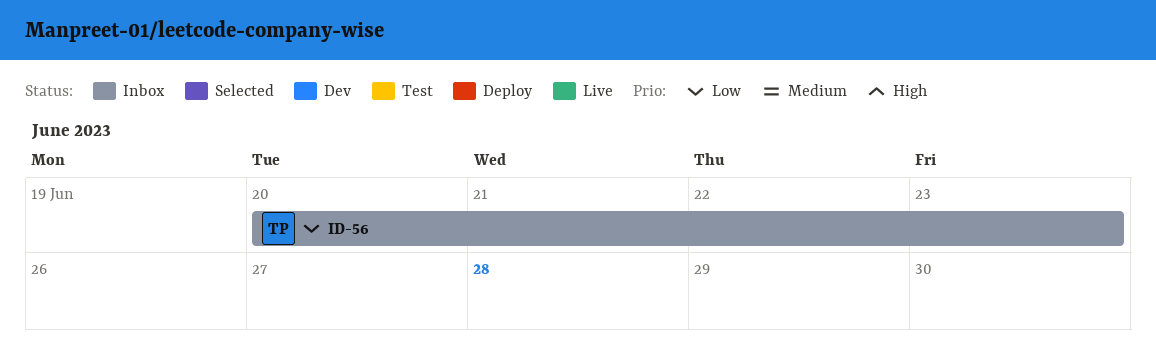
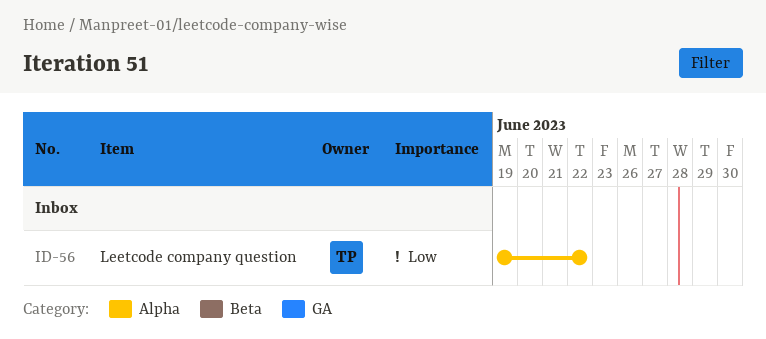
ID-56, start: Jun 20 -> Jun 19
ID-56, due: Jun 23 -> Jun 22

